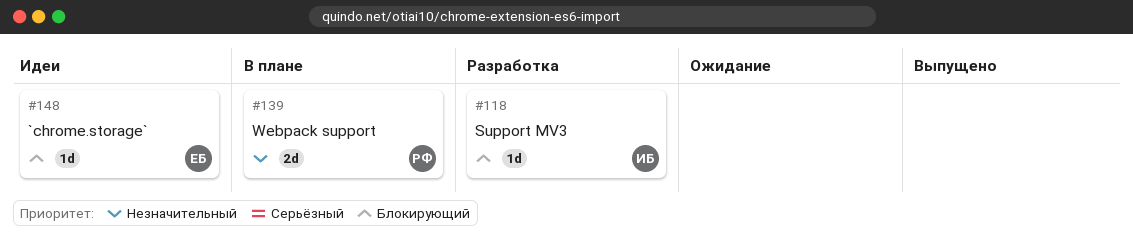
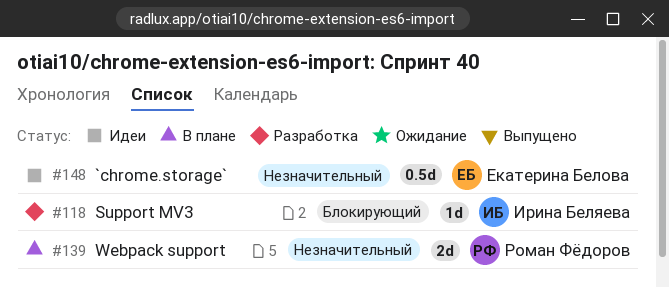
#148, priority: Блокирующий -> Незначительный
#148, estimate: 1d -> 0.5d

